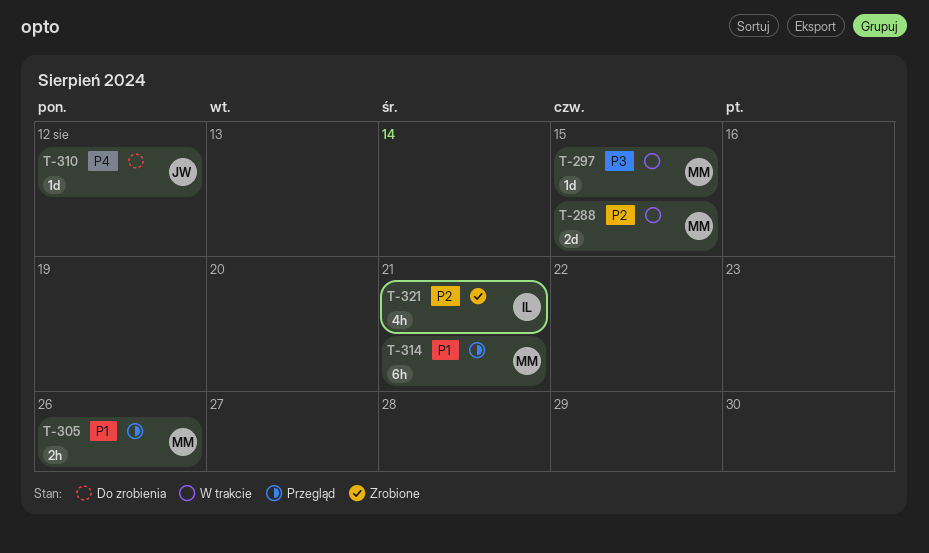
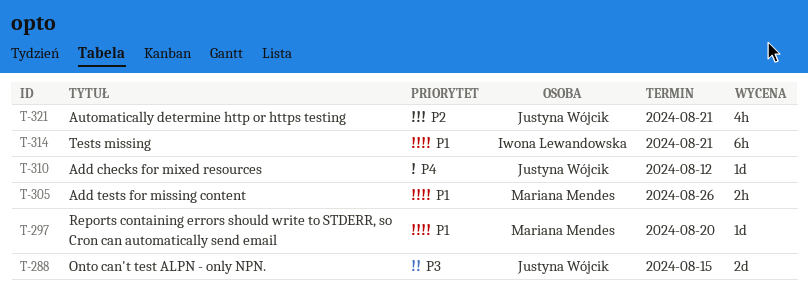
T-288, owner: Mariana Mendes -> Justyna Wójcik
T-288, priority: P2 -> P3
T-297, priority: P3 -> P1
T-297, due: Aug 15 -> Aug 20
T-314, owner: Mariana Mendes -> Iwona Lewandowska
T-321, owner: Iwona Lewandowska -> Justyna Wójcik

